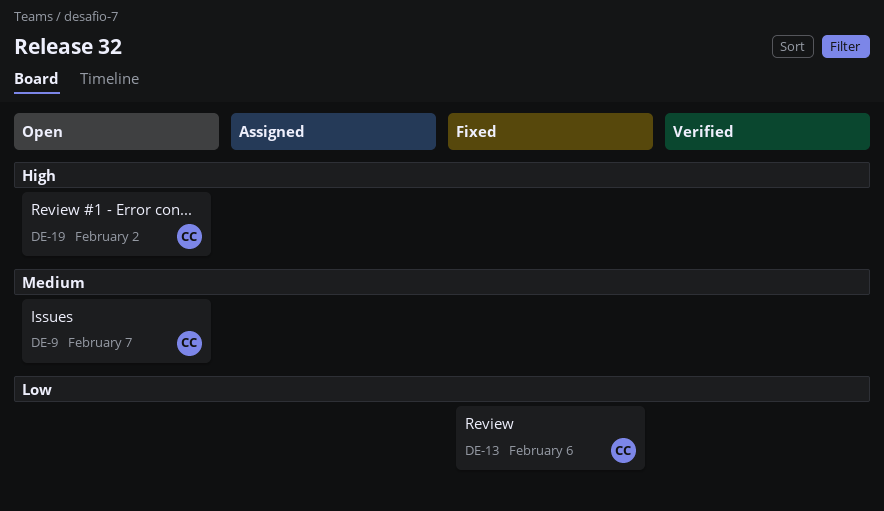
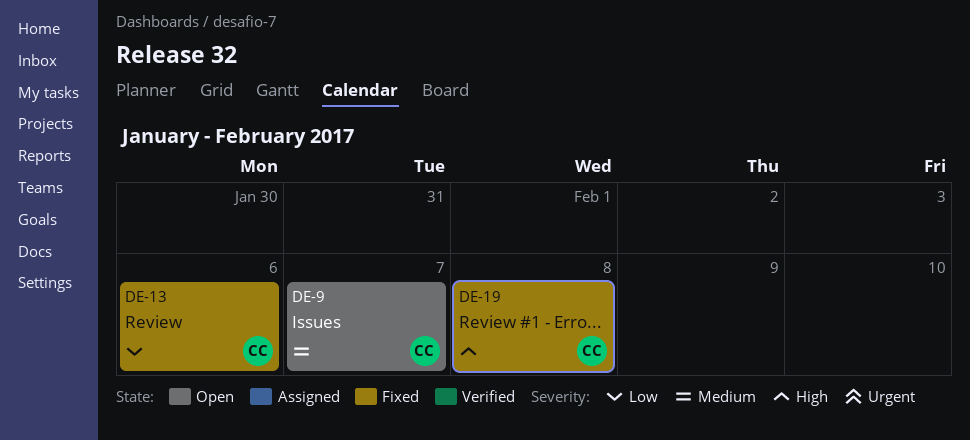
DE-19, status: Open -> Fixed
DE-19, due: Feb 2 -> Feb 8

